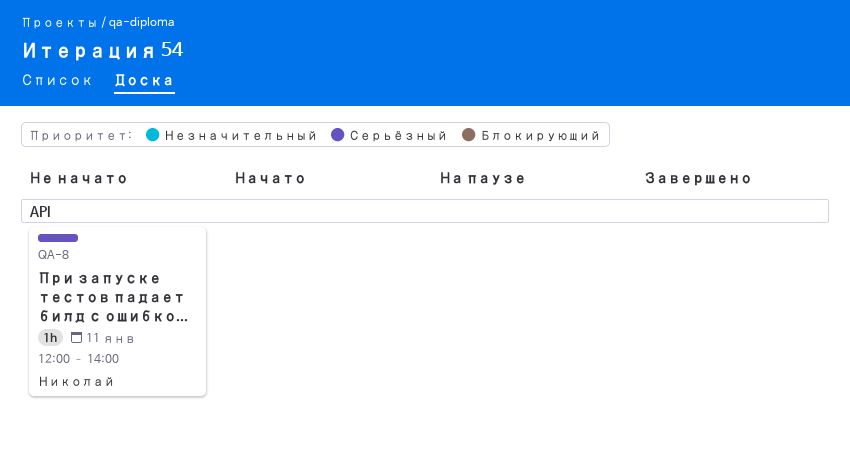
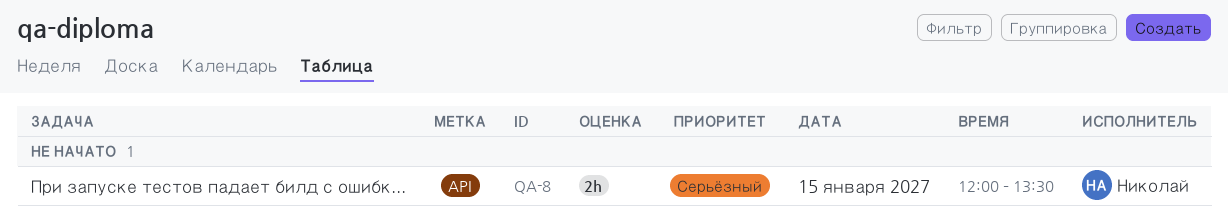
QA-8, estimate: 1h -> 2h
QA-8, day: Jan 11 -> Jan 15
QA-8, ends: 14:00 -> 13:30

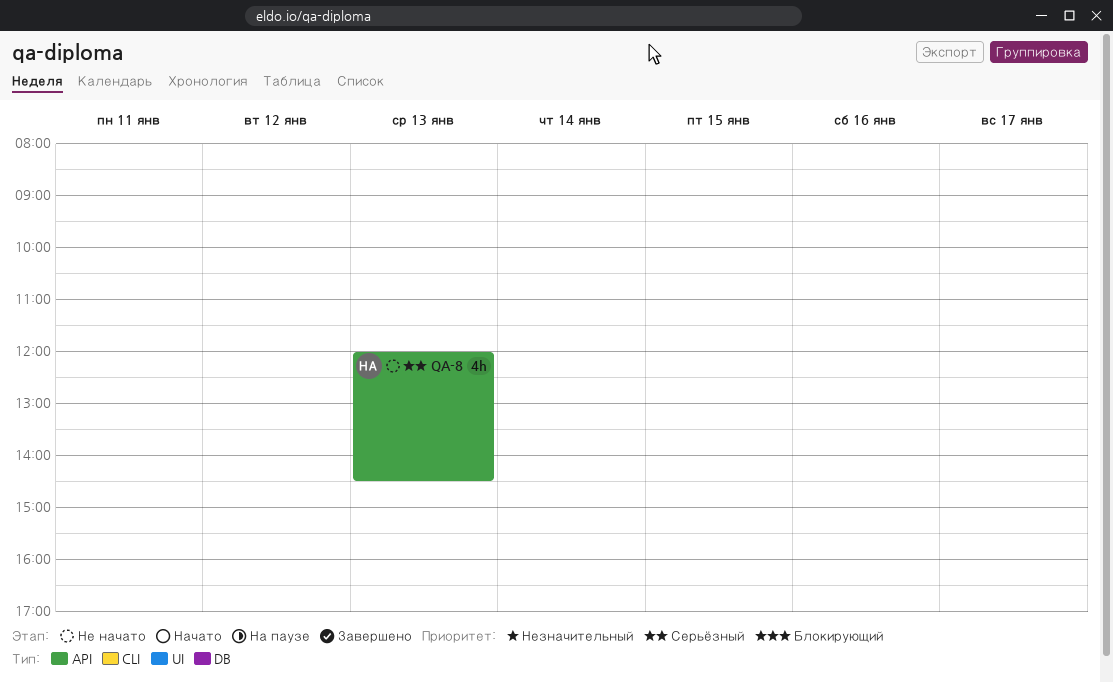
QA-8, estimate: 2h -> 4h
QA-8, day: Jan 15 -> Jan 13
QA-8, ends: 13:30 -> 14:30

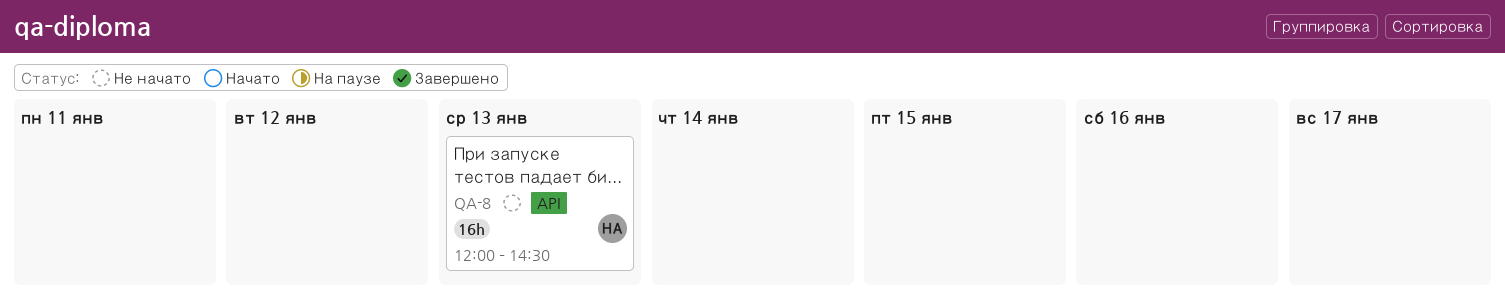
QA-8, estimate: 4h -> 16h

